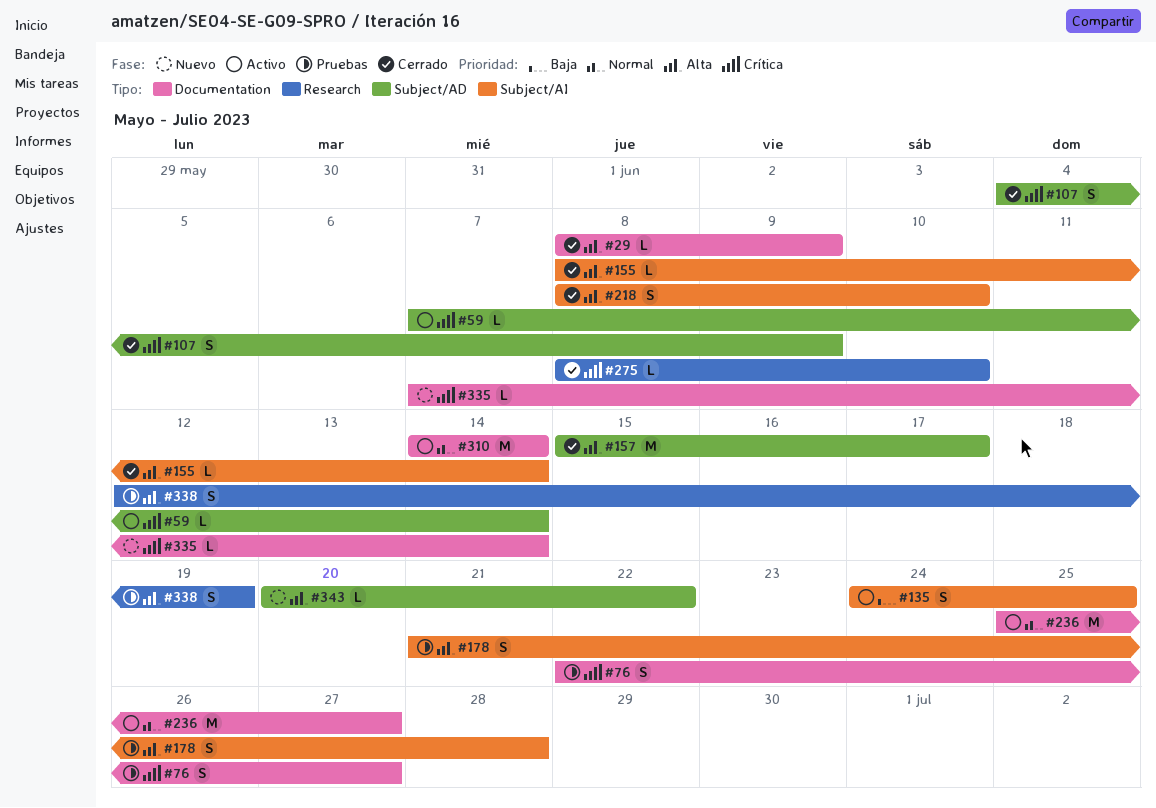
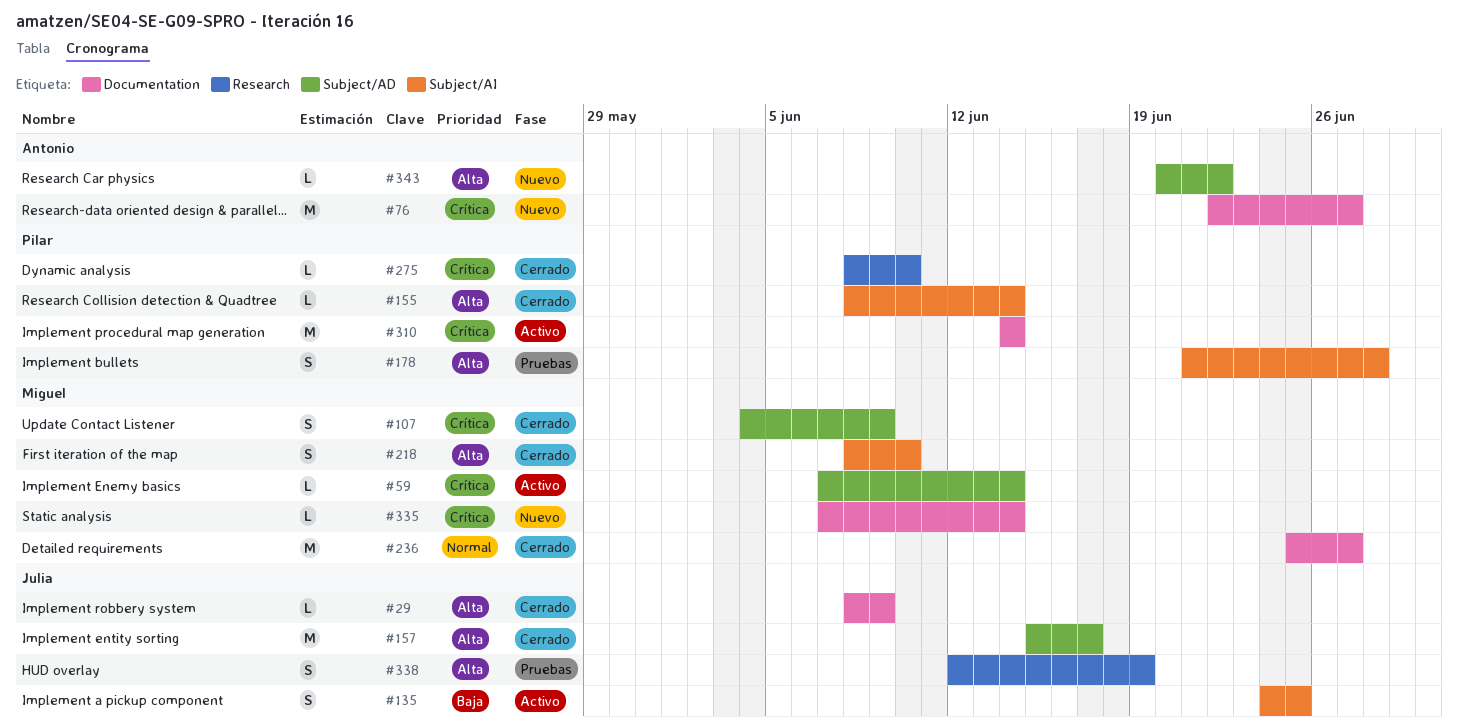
#76, status: Pruebas -> Nuevo
#76, estimate: S -> M
#236, status: Activo -> Cerrado
#310, priority: Normal -> Crítica

